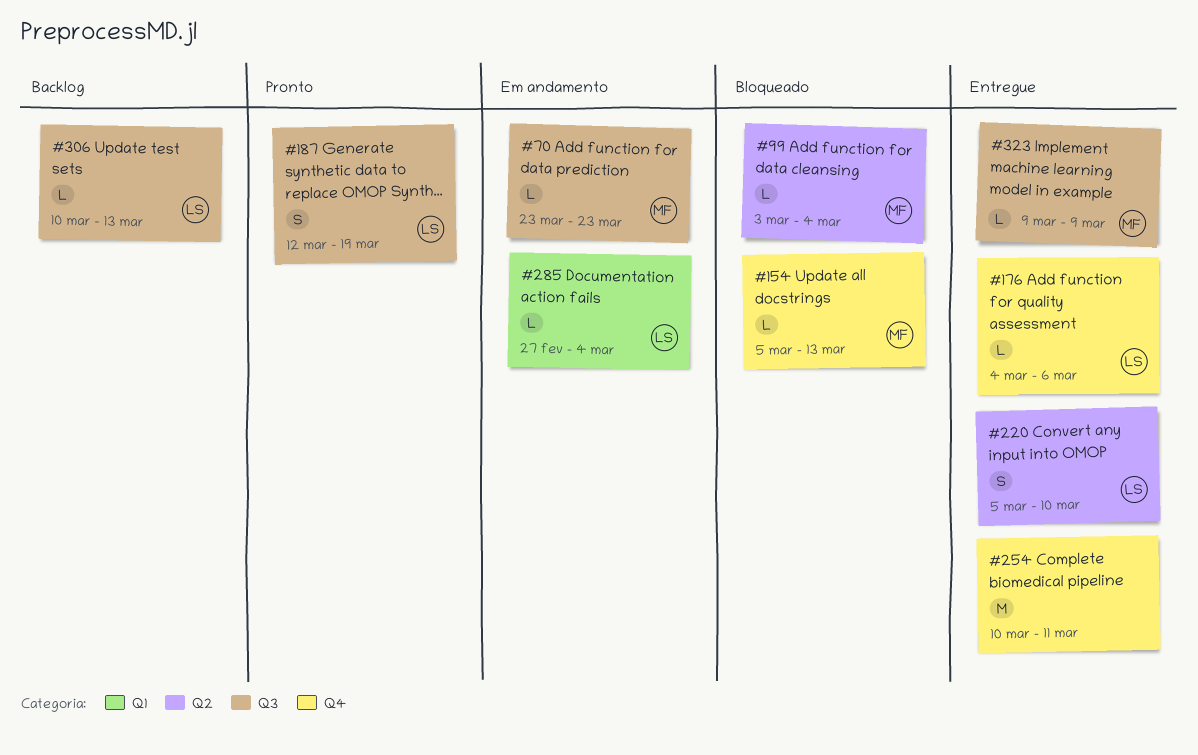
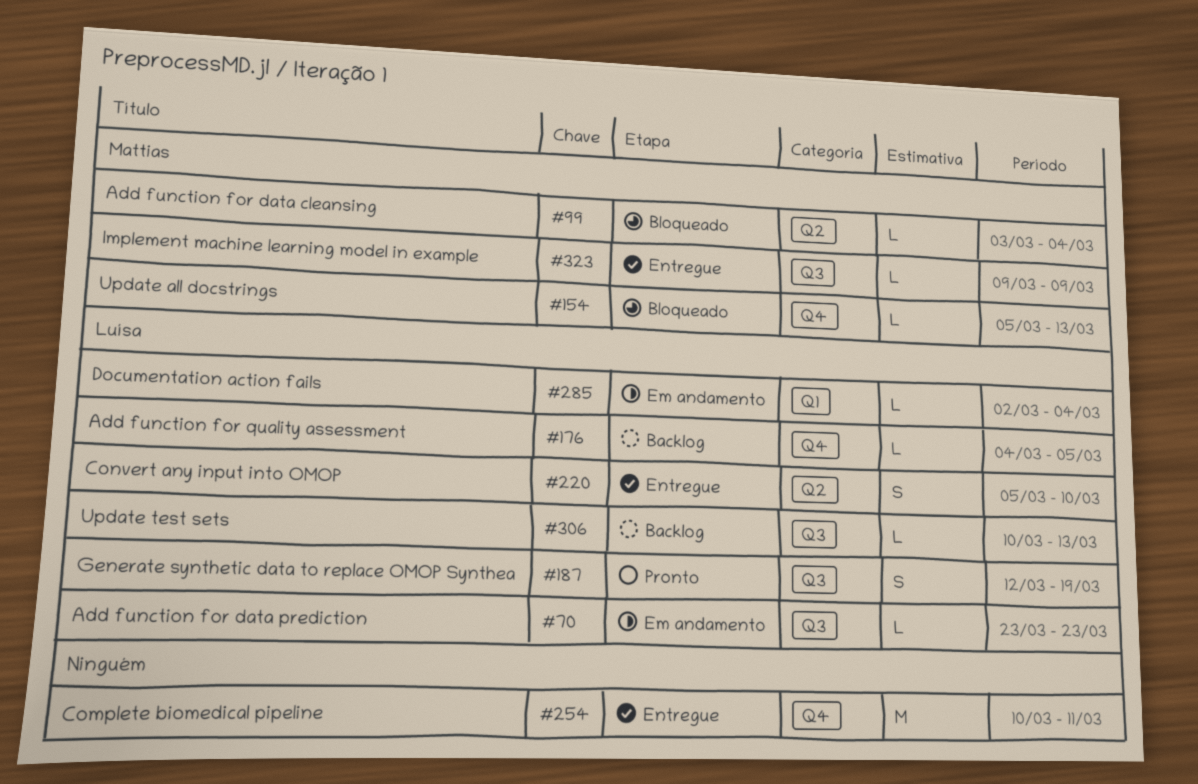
#70, owner: Mattias -> Luísa
#176, status: Entregue -> Backlog
#176, due: Mar 6 -> Mar 5
#285, start: Feb 27 -> Mar 2

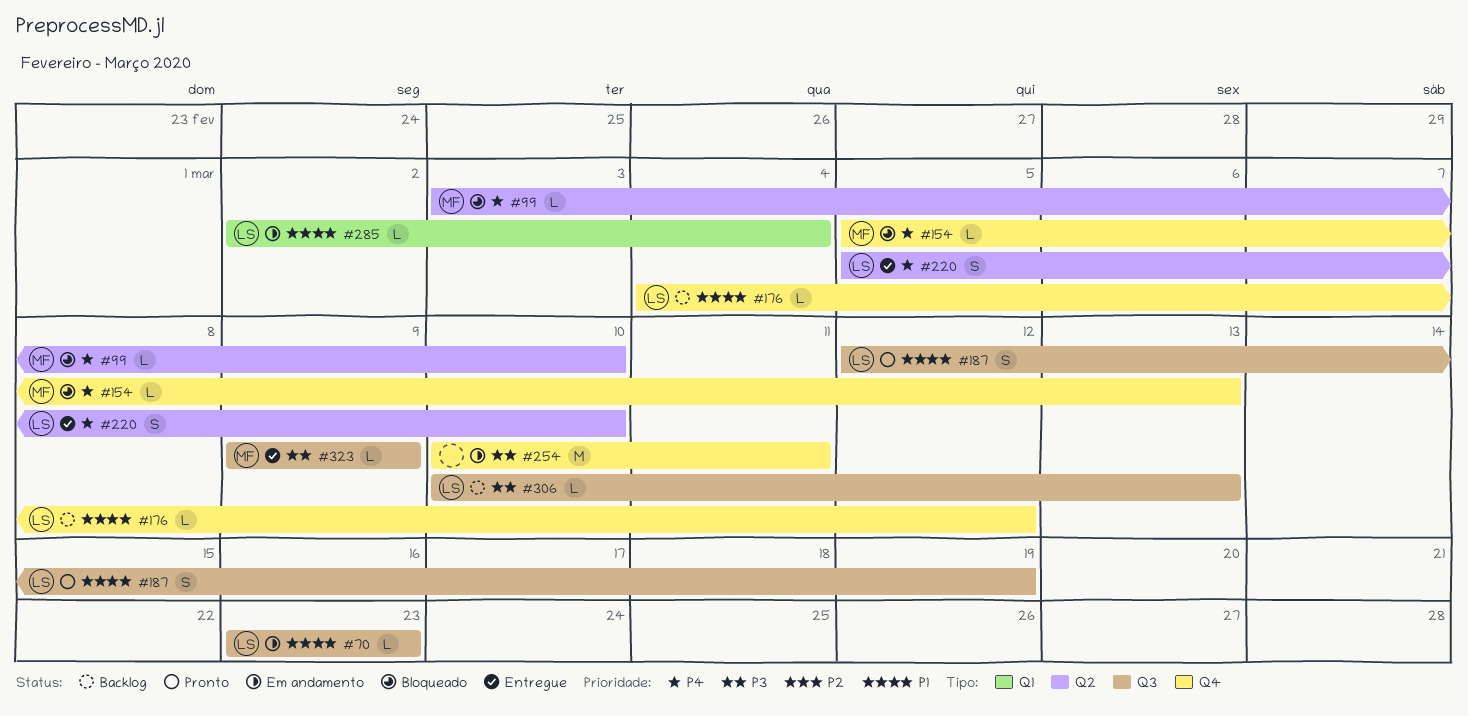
#99, due: Mar 4 -> Mar 10
#176, due: Mar 5 -> Mar 12
#254, status: Entregue -> Em andamento

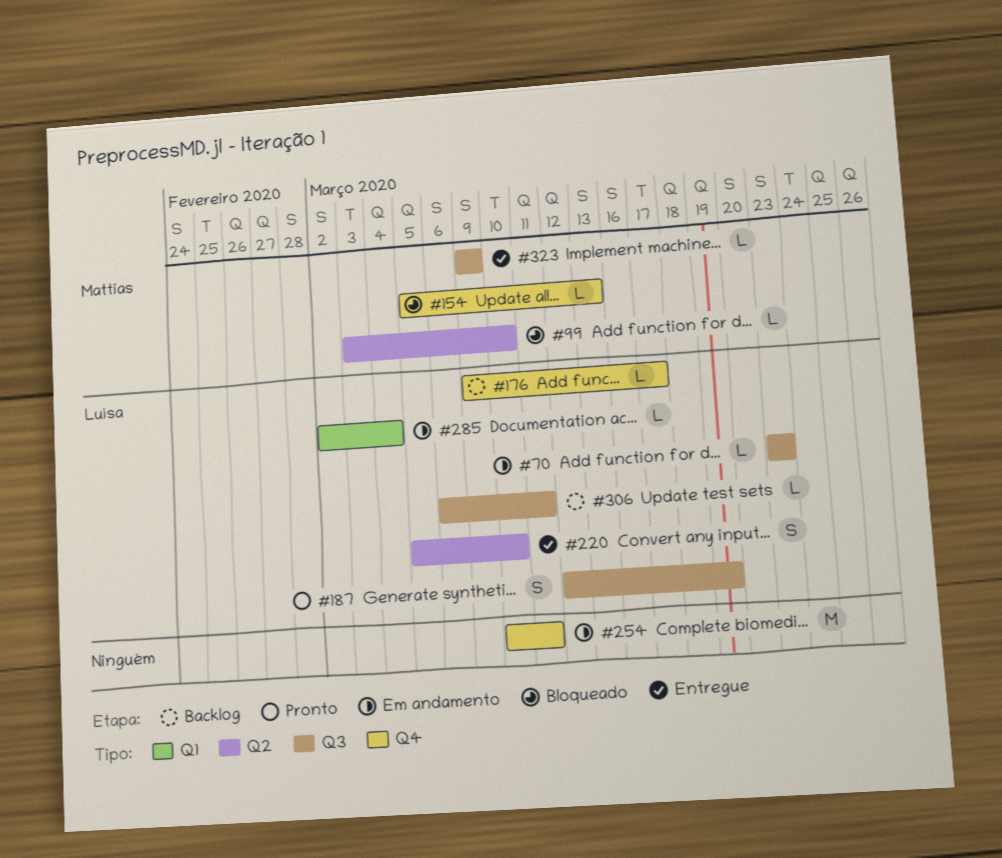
#176, start: Mar 4 -> Mar 9
#176, due: Mar 12 -> Mar 17
#306, start: Mar 10 -> Mar 6
#306, due: Mar 13 -> Mar 11

